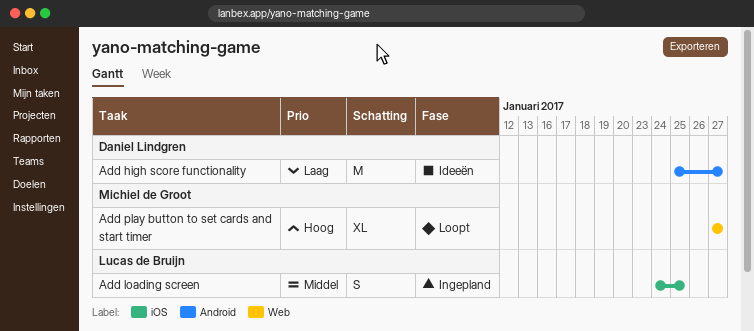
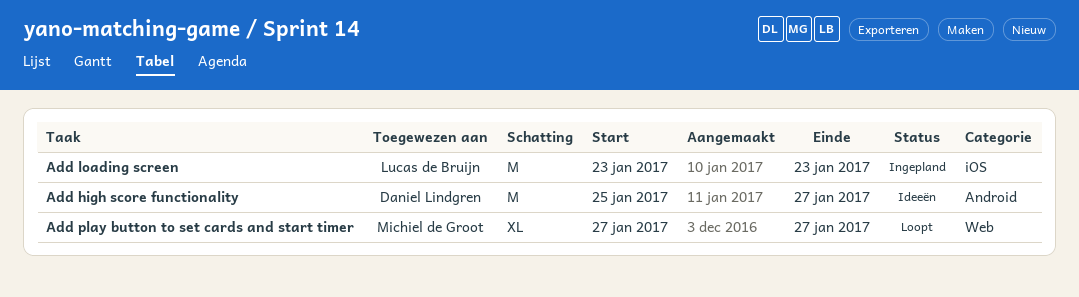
Add loading screen, estimate: S -> M
Add loading screen, start: Jan 24 -> Jan 23
Add loading screen, due: Jan 25 -> Jan 23

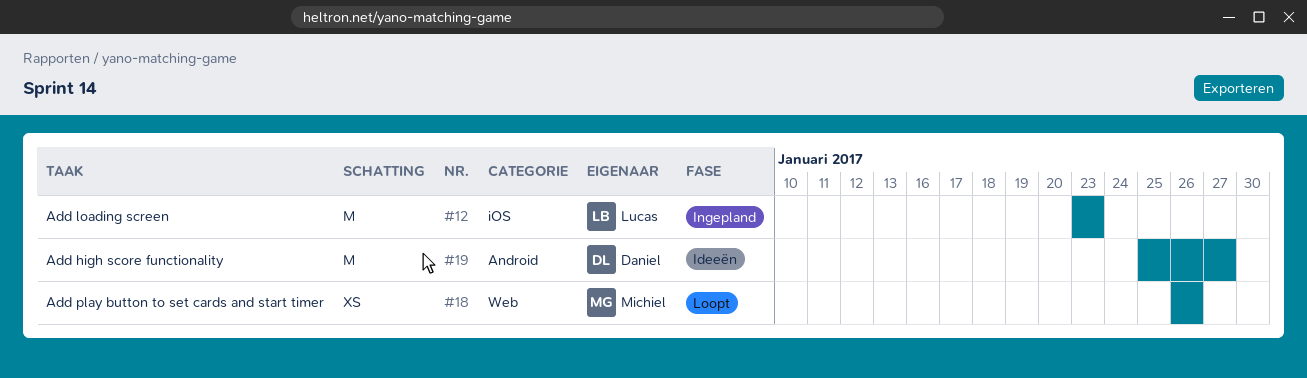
Add play button to set cards and start timer, estimate: XL -> XS
Add play button to set cards and start timer, start: Jan 27 -> Jan 26
Add play button to set cards and start timer, due: Jan 27 -> Jan 26

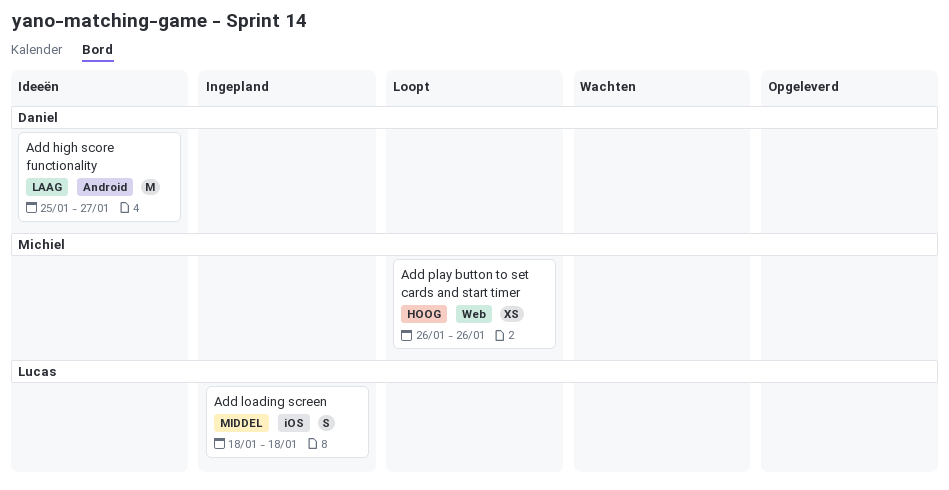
Add loading screen, estimate: M -> S
Add loading screen, start: Jan 23 -> Jan 18
Add loading screen, due: Jan 23 -> Jan 18

